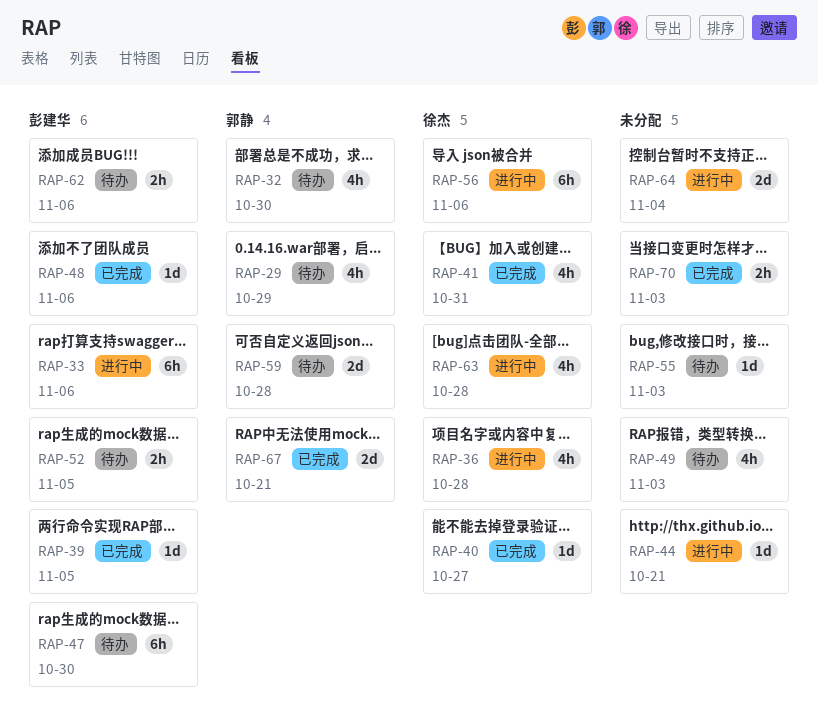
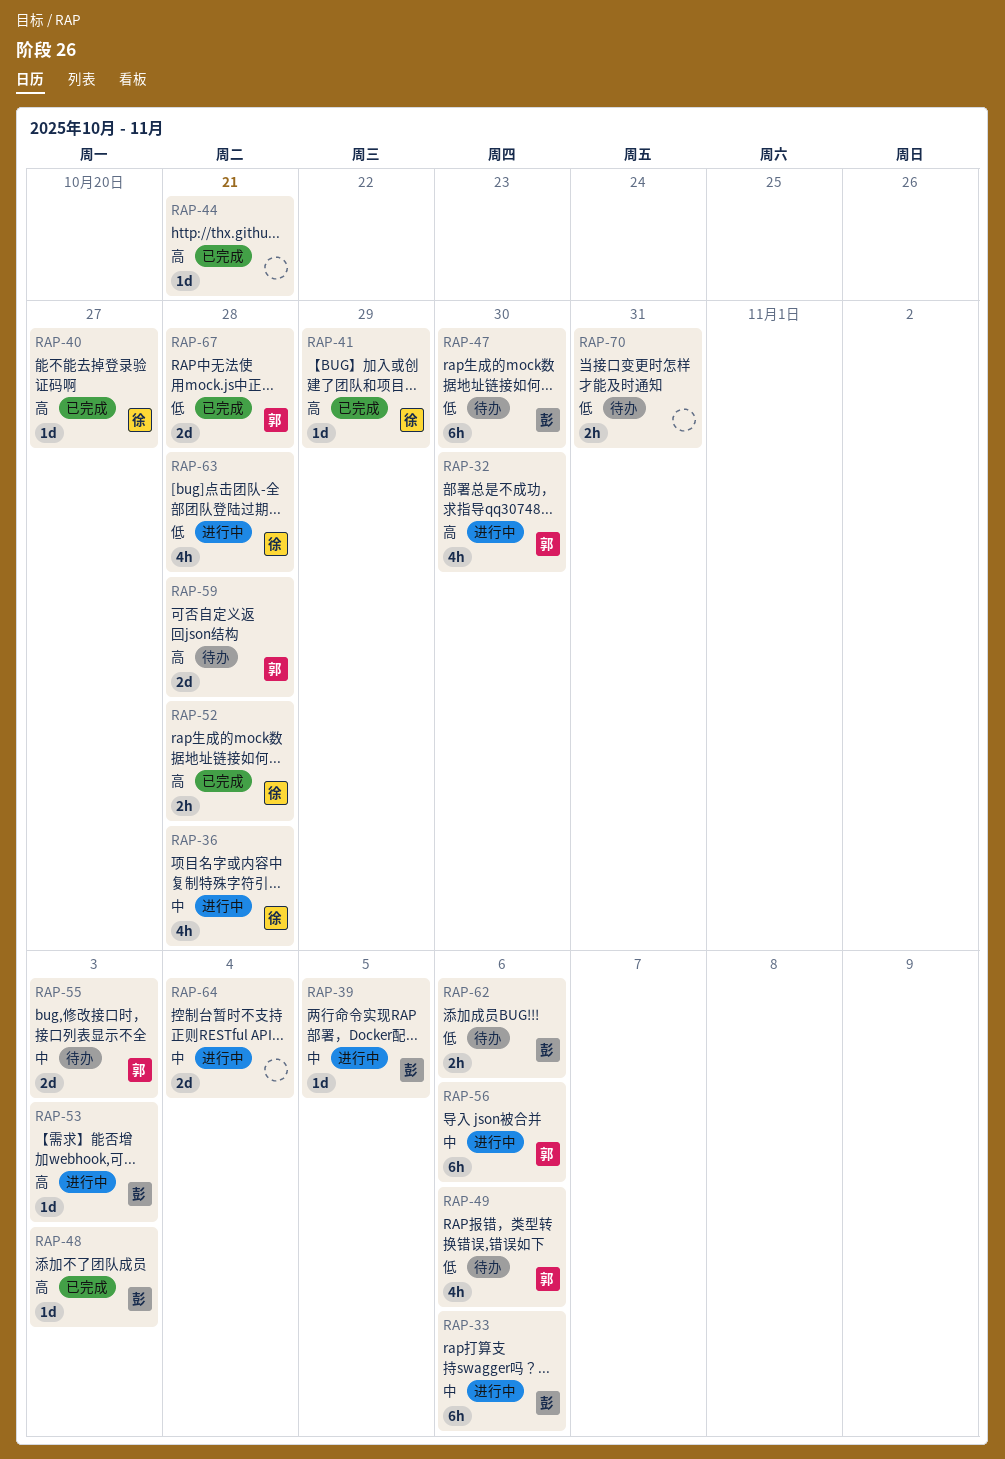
RAP-29: present -> none
RAP-32, status: 待办 -> 进行中
RAP-39, status: 已完成 -> 进行中
RAP-41, estimate: 4h -> 1d
RAP-41, due: Oct 31 -> Oct 29
RAP-44, status: 进行中 -> 已完成
RAP-48, due: Nov 6 -> Nov 3
RAP-49, owner: none -> 郭静
RAP-49, due: Nov 3 -> Nov 6
RAP-52, status: 待办 -> 已完成
RAP-52, owner: 彭建华 -> 徐杰
RAP-52, due: Nov 5 -> Oct 28
RAP-53: none -> present
RAP-55, owner: none -> 郭静
RAP-55, estimate: 1d -> 2d
RAP-56, owner: 徐杰 -> 郭静
RAP-67, due: Oct 21 -> Oct 28
RAP-70, status: 已完成 -> 待办
RAP-70, due: Nov 3 -> Oct 31

